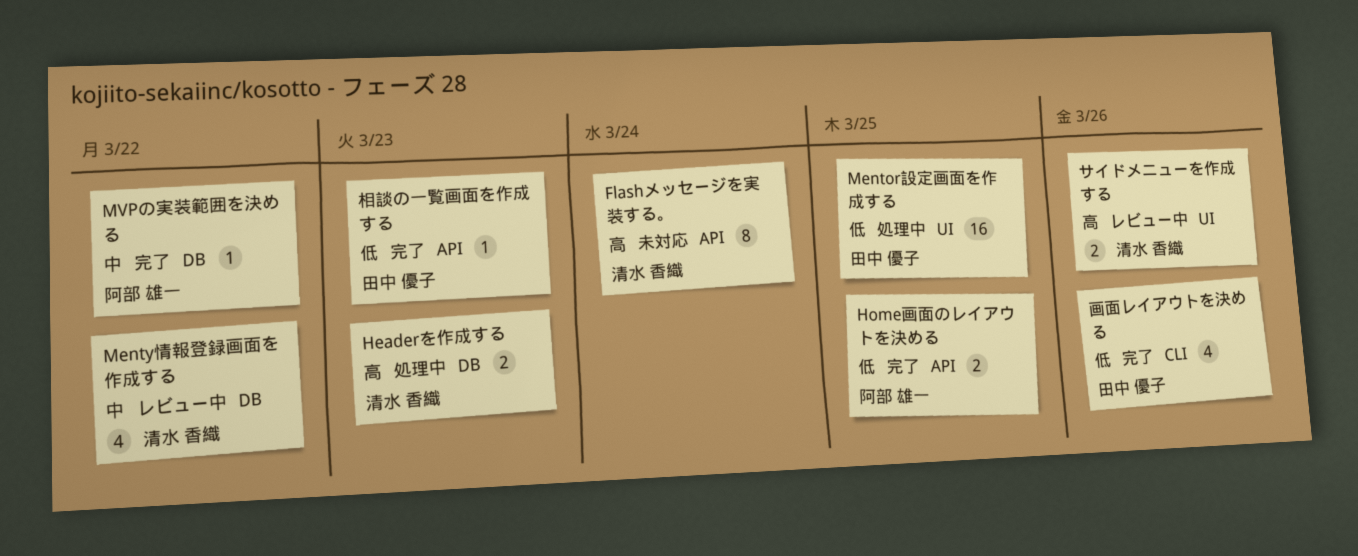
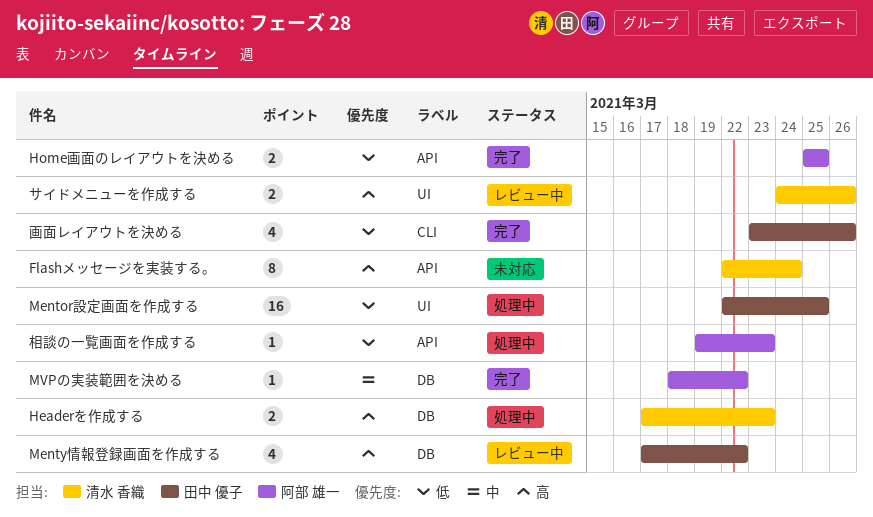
Menty情報登録画面を作成する, owner: 清水 香織 -> 田中 優子
Menty情報登録画面を作成する, priority: 中 -> 高
相談の一覧画面を作成する, status: 完了 -> 処理中
相談の一覧画面を作成する, owner: 田中 優子 -> 阿部 雄一

